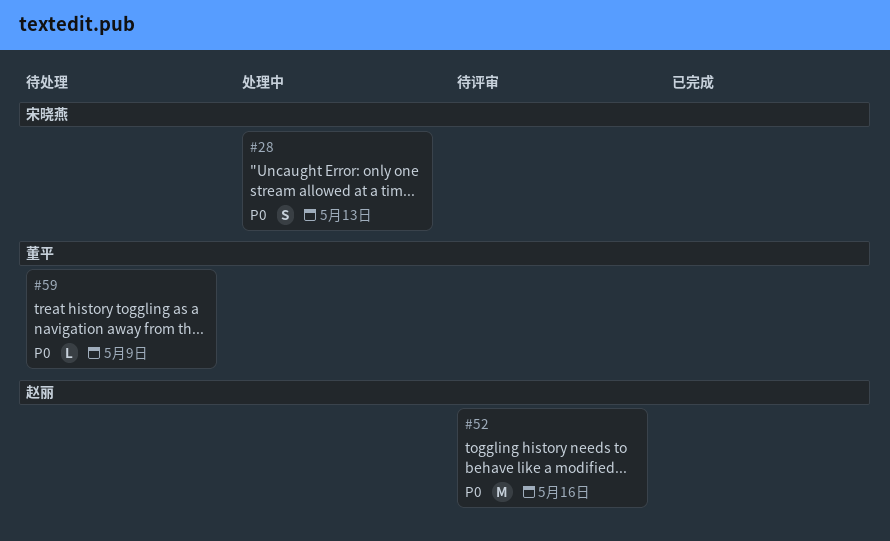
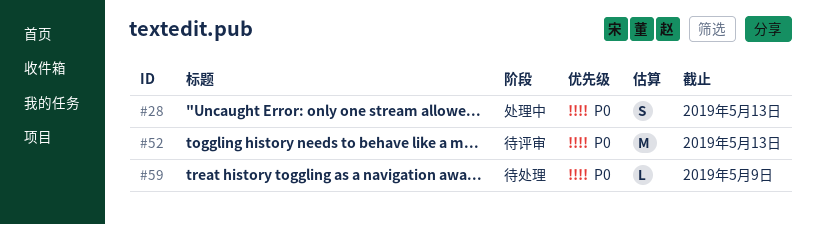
#52, due: May 16 -> May 13

